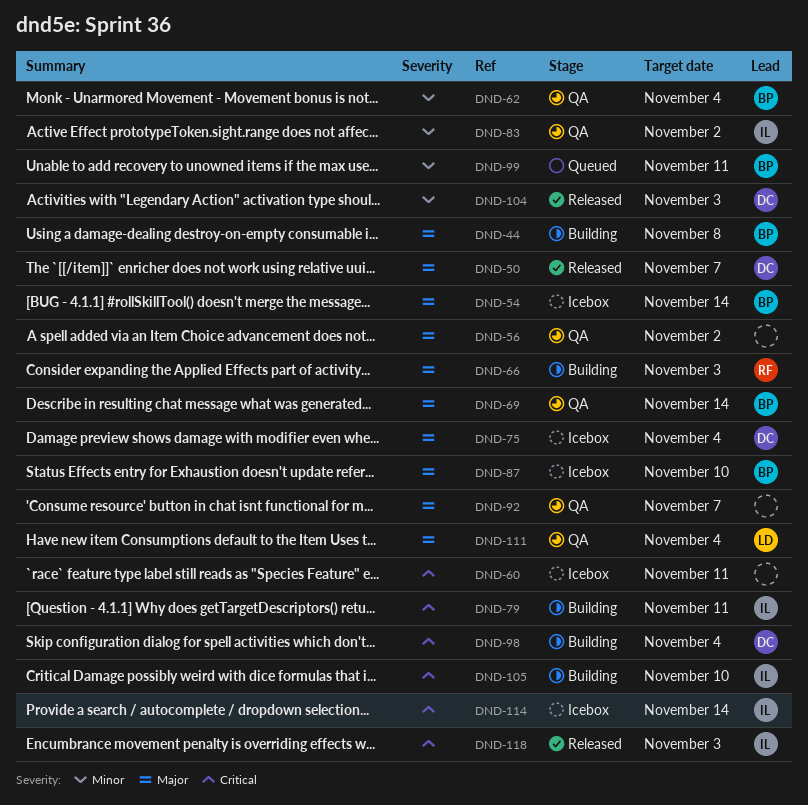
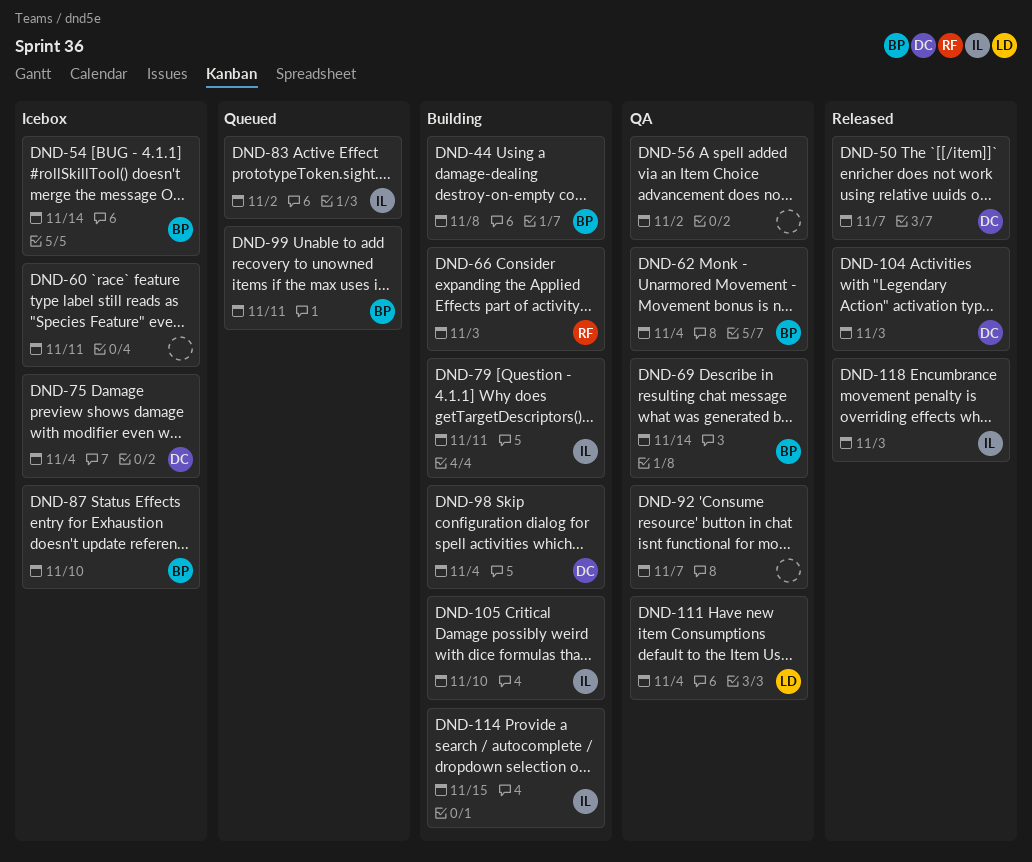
DND-83, status: QA -> Queued
DND-114, status: Icebox -> Building
DND-114, due: Nov 14 -> Nov 15

